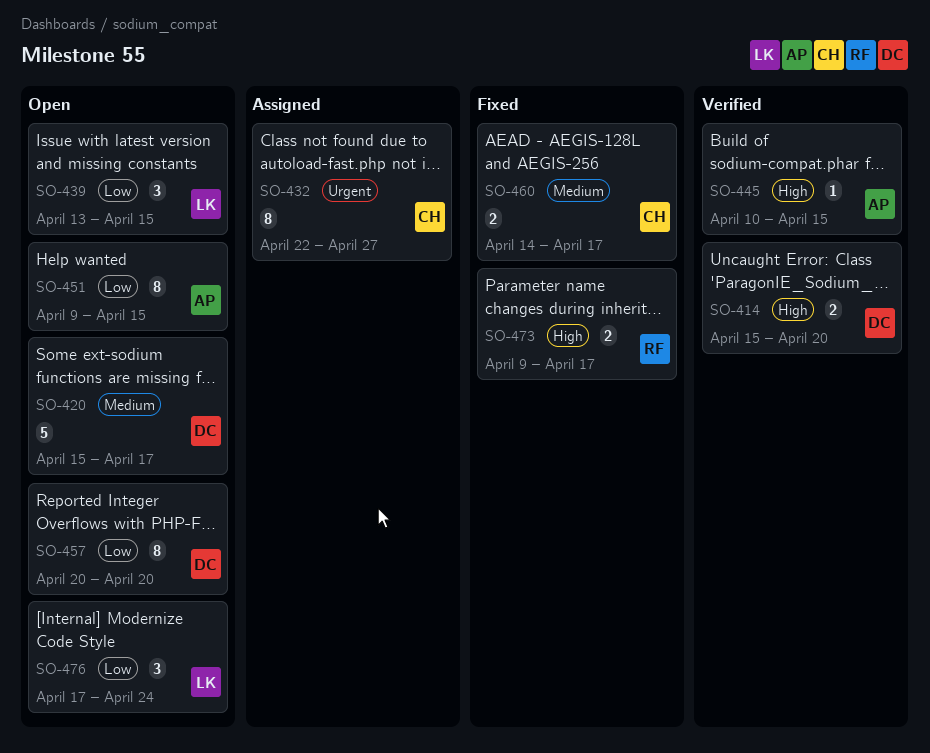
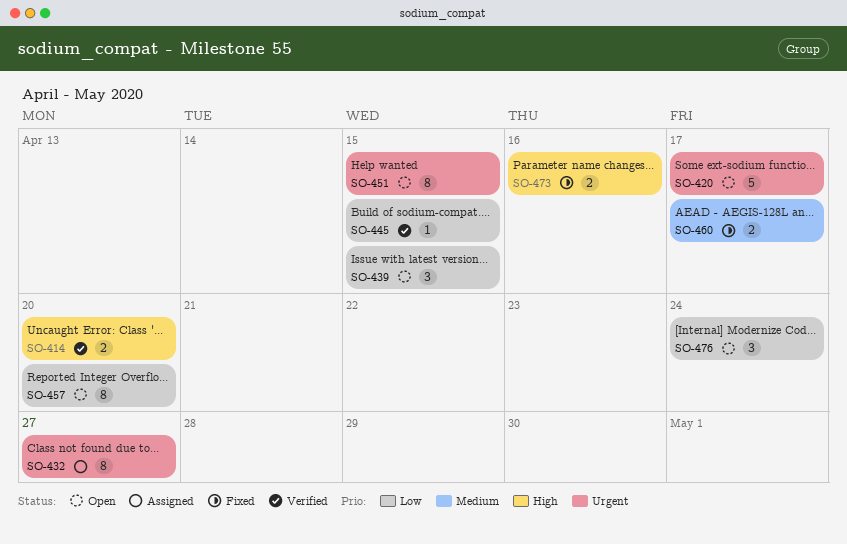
SO-420, priority: Medium -> Urgent
SO-445, priority: High -> Low
SO-451, priority: Low -> Urgent
SO-473, due: Apr 17 -> Apr 16

